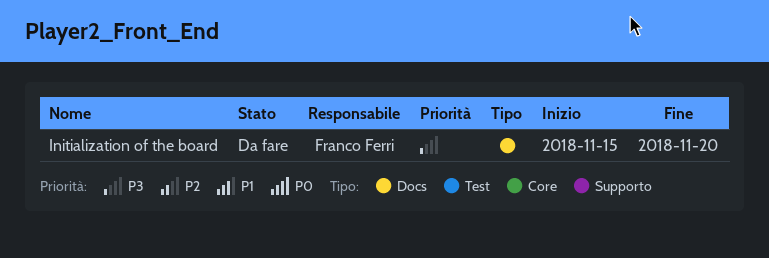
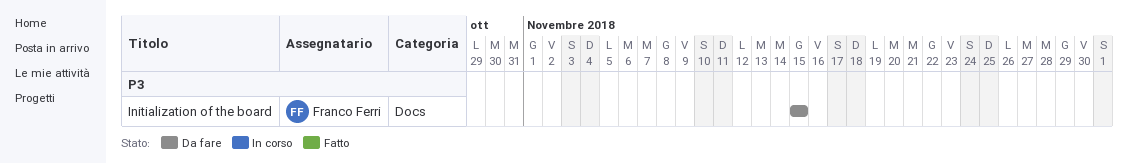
Initialization of the board, due: Nov 20 -> Nov 15

